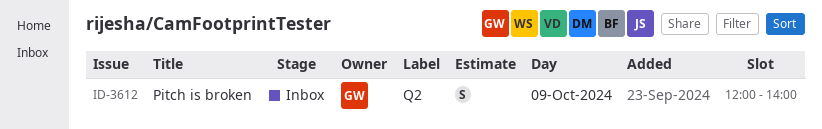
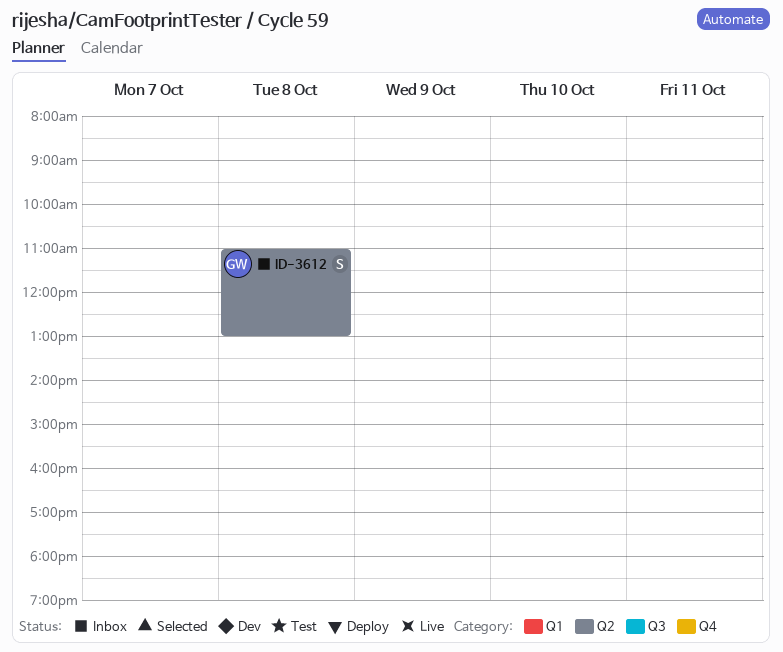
ID-3612, day: Oct 9 -> Oct 8
ID-3612, begins: 12:00 -> 11:00
ID-3612, ends: 14:00 -> 13:00

